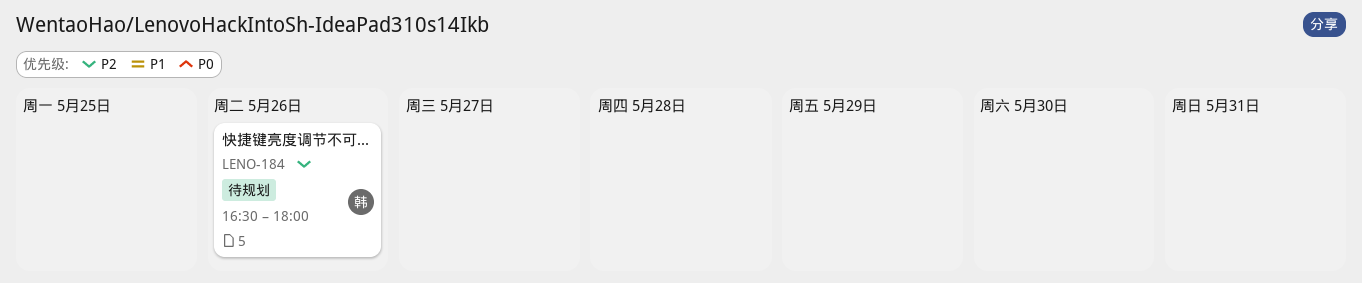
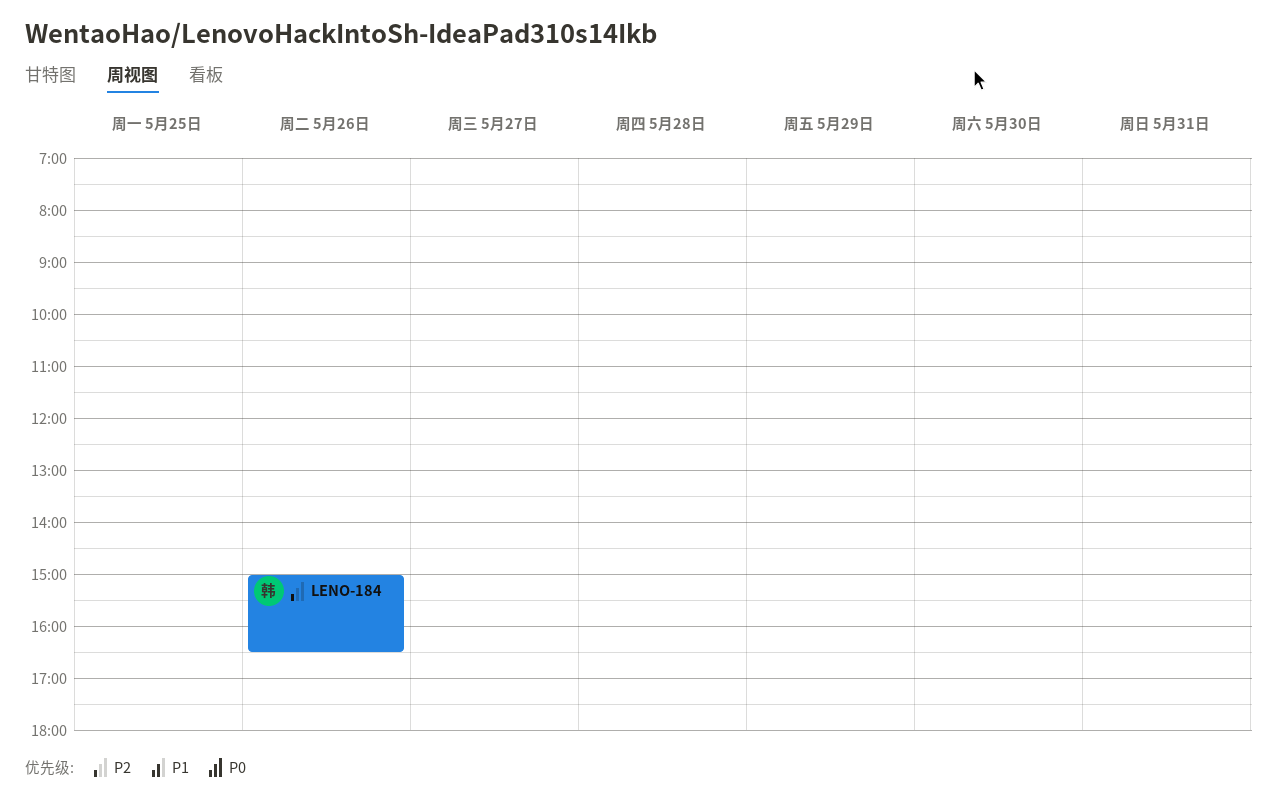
LENO-184, begins: 16:30 -> 15:00
LENO-184, ends: 18:00 -> 16:30

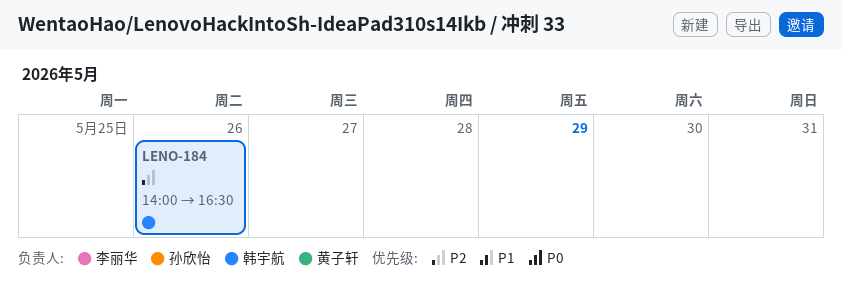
LENO-184, begins: 15:00 -> 14:00

